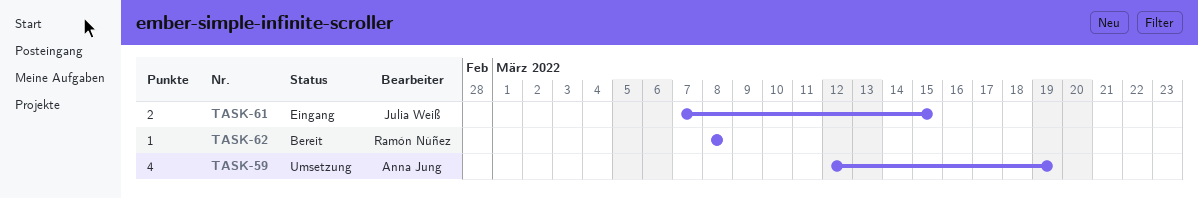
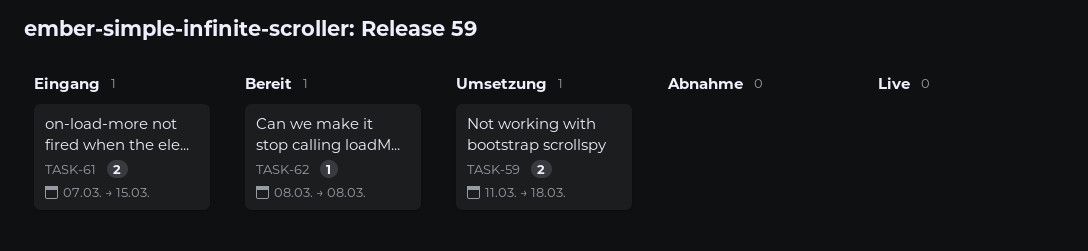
TASK-59, estimate: 4 -> 2
TASK-59, start: Mar 12 -> Mar 11
TASK-59, due: Mar 19 -> Mar 18

